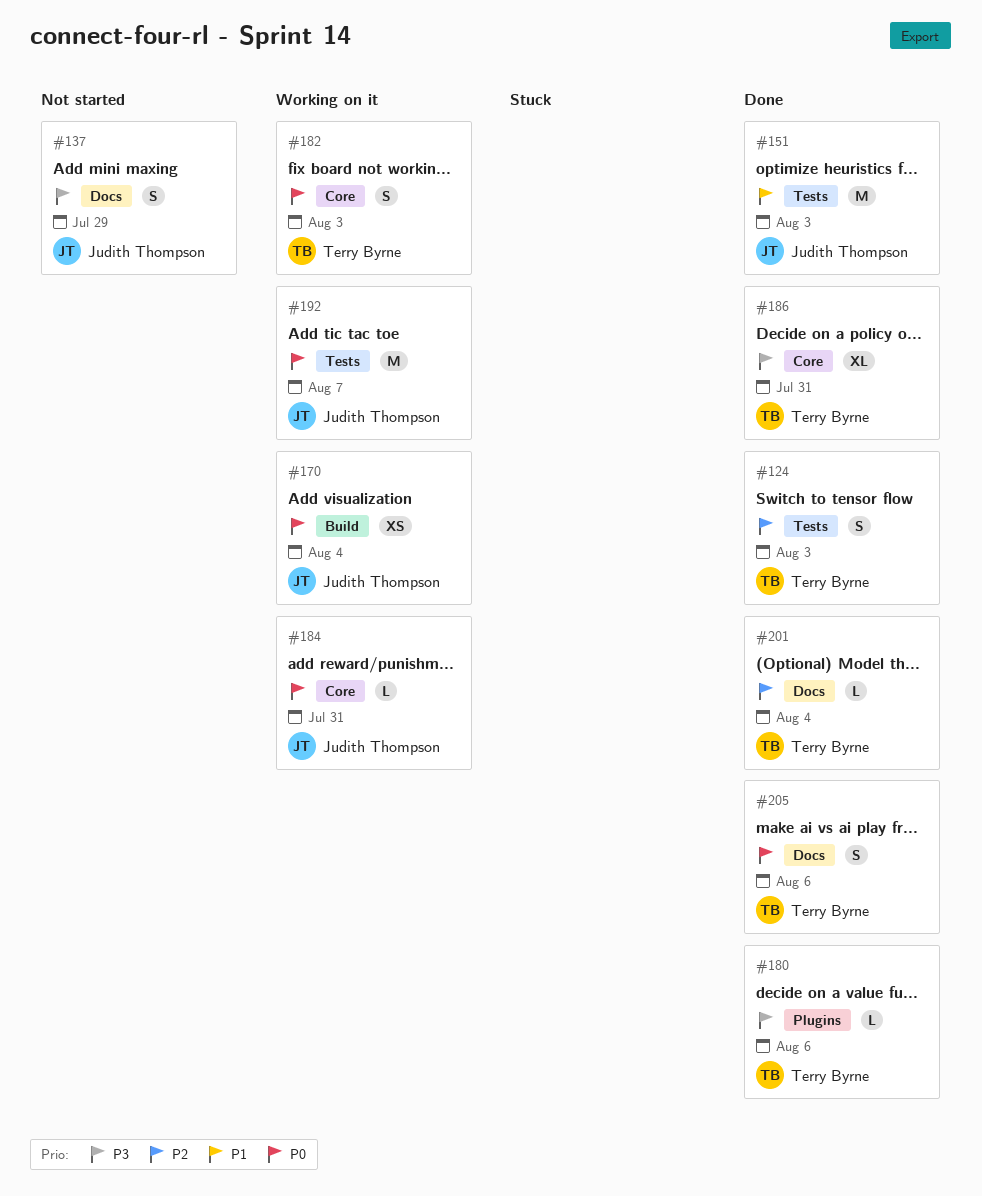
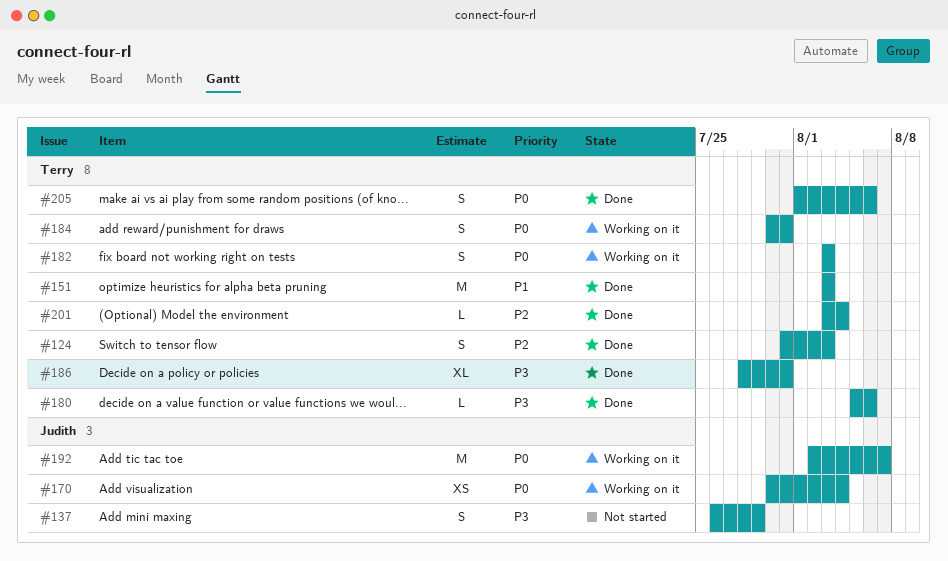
#151, owner: Judith Thompson -> Terry Byrne
#184, owner: Judith Thompson -> Terry Byrne
#184, estimate: L -> S

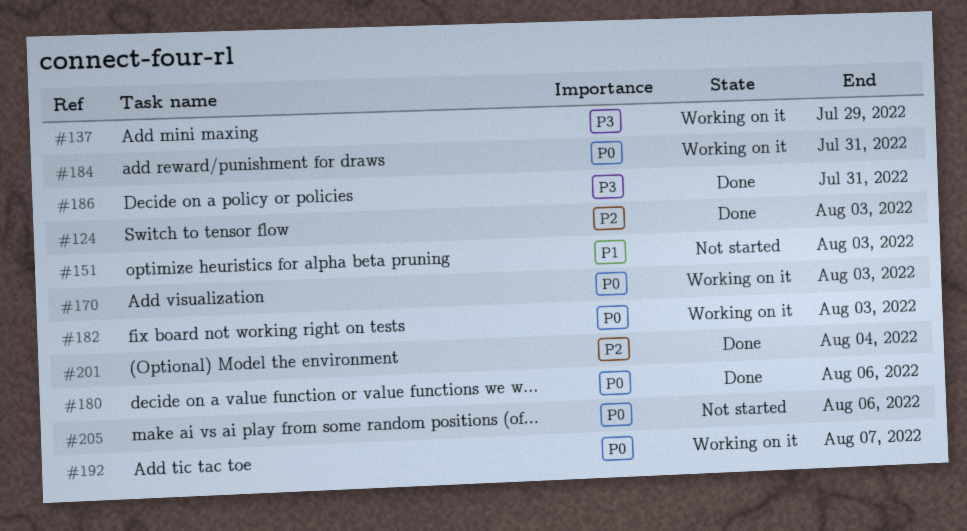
#137, status: Not started -> Working on it
#151, status: Done -> Not started
#170, due: Aug 4 -> Aug 3
#180, priority: P3 -> P0
#205, status: Done -> Not started

